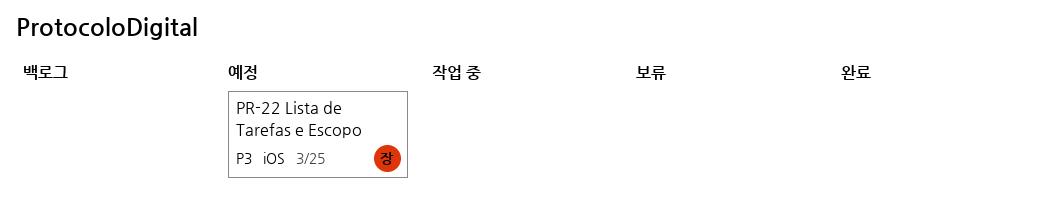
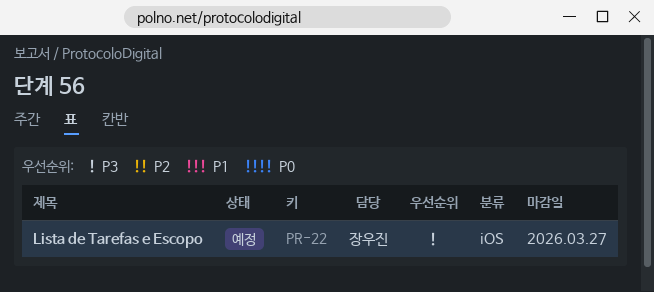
PR-22, due: Mar 25 -> Mar 27

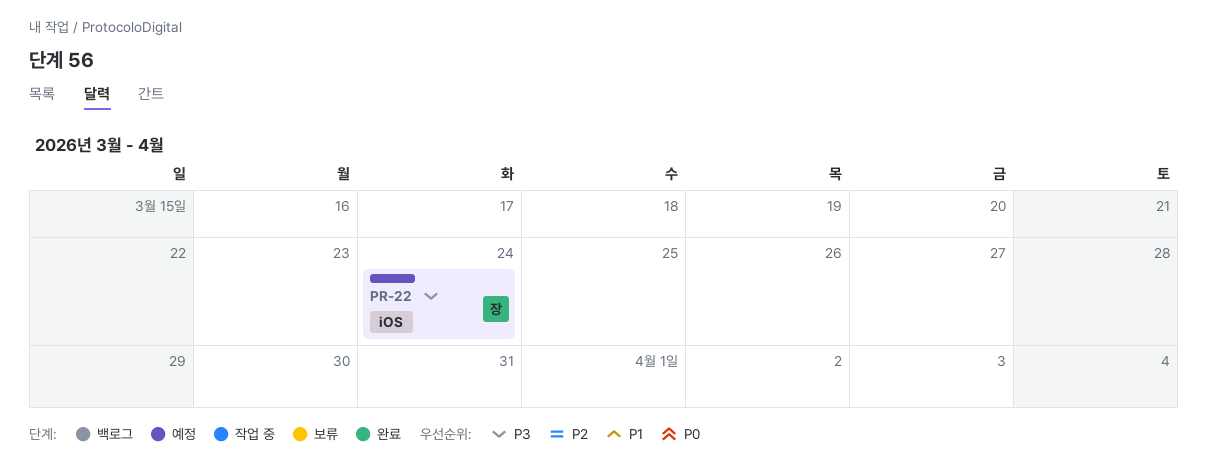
PR-22, due: Mar 27 -> Mar 24

